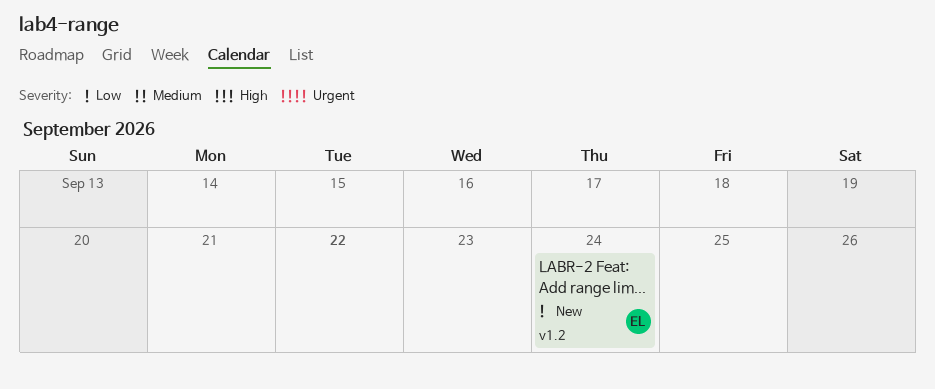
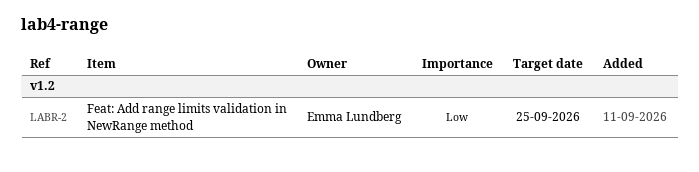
LABR-2, due: Sep 24 -> Sep 25

